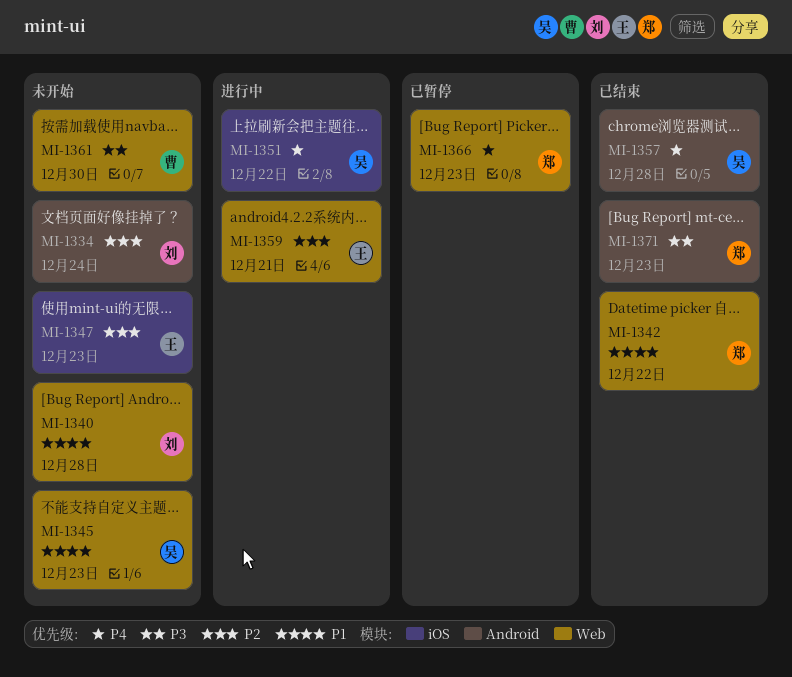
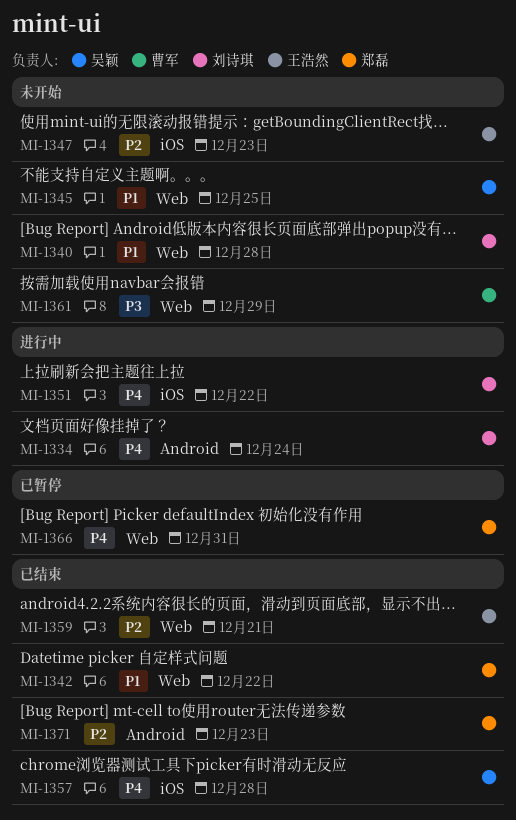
MI-1334, status: 未开始 -> 进行中
MI-1334, priority: P2 -> P4
MI-1345, due: Dec 23 -> Dec 25
MI-1351, owner: 吴颖 -> 刘诗琪
MI-1357, label: Android -> iOS
MI-1359, status: 进行中 -> 已结束
MI-1361, due: Dec 30 -> Dec 29
MI-1366, due: Dec 23 -> Dec 31
MI-1371, priority: P3 -> P2

